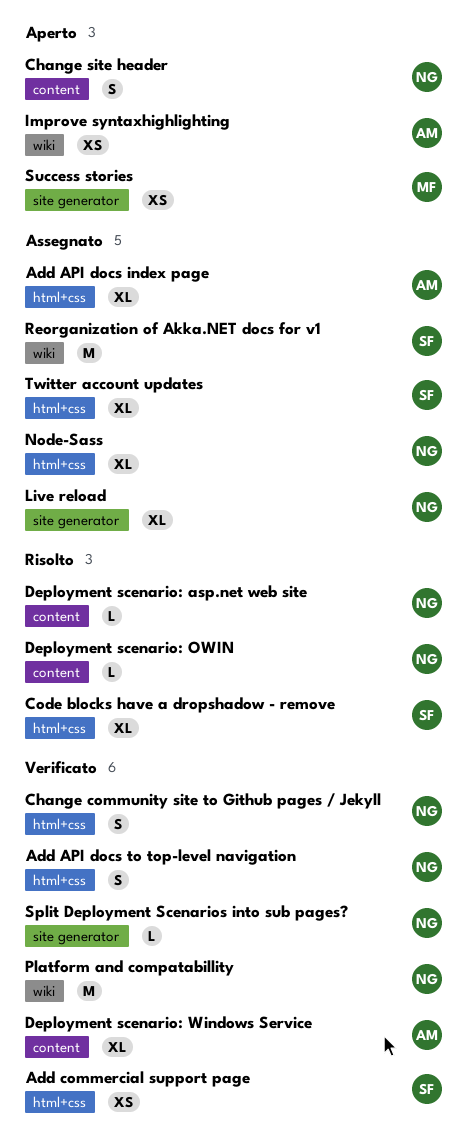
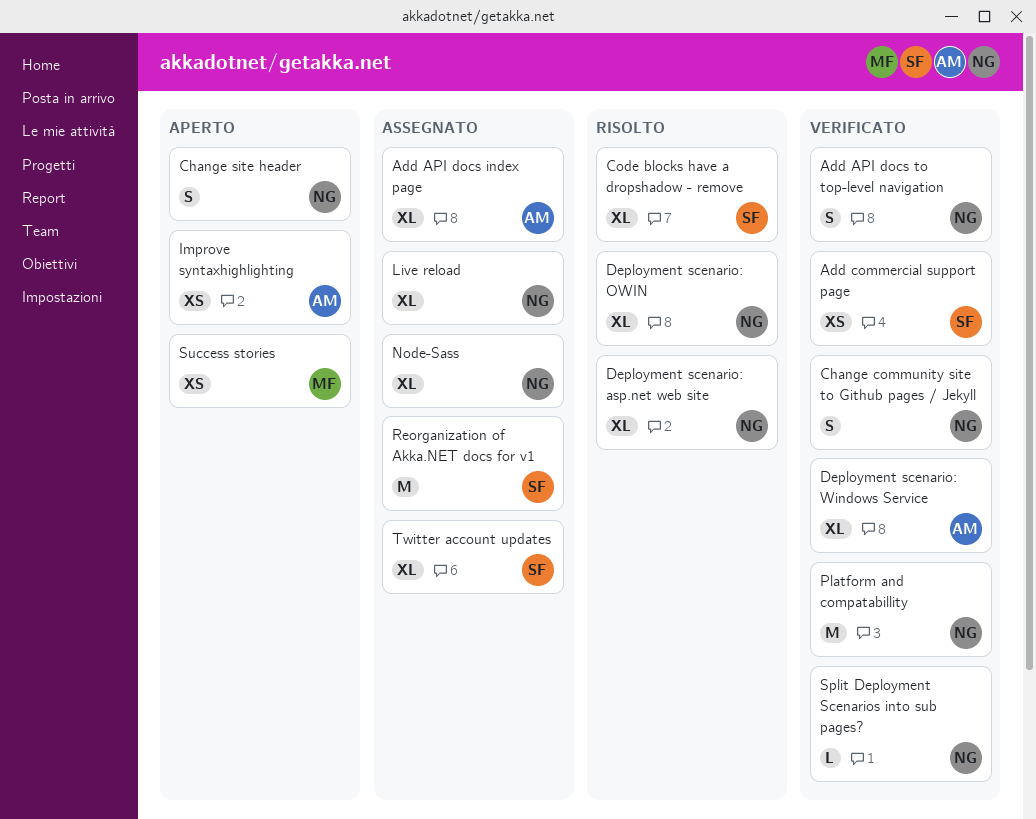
Deployment scenario: asp.net web site, estimate: L -> XL
Deployment scenario: OWIN, estimate: L -> XL

